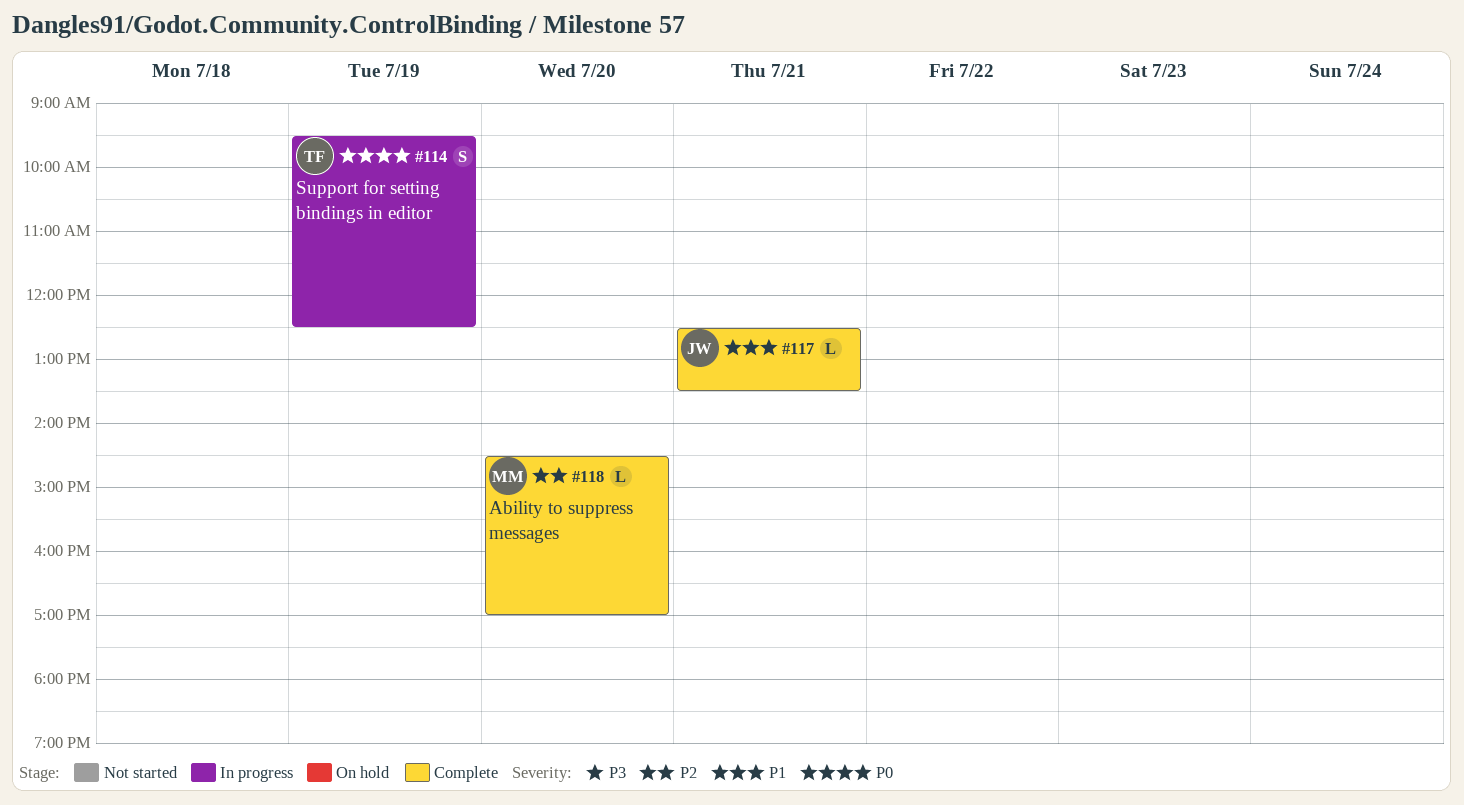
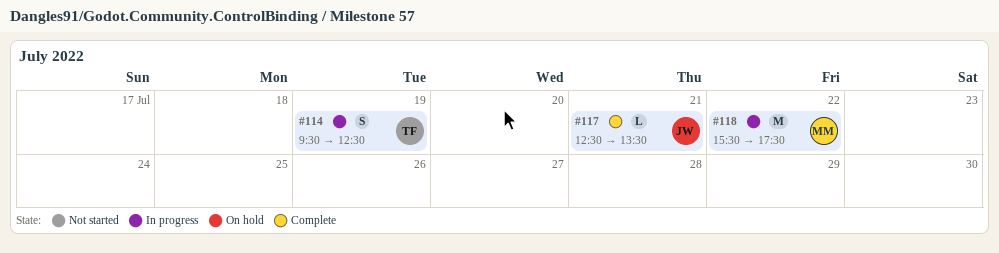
#118, status: Complete -> In progress
#118, estimate: L -> M
#118, day: Jul 20 -> Jul 22
#118, begins: 14:30 -> 15:30
#118, ends: 17:00 -> 17:30

